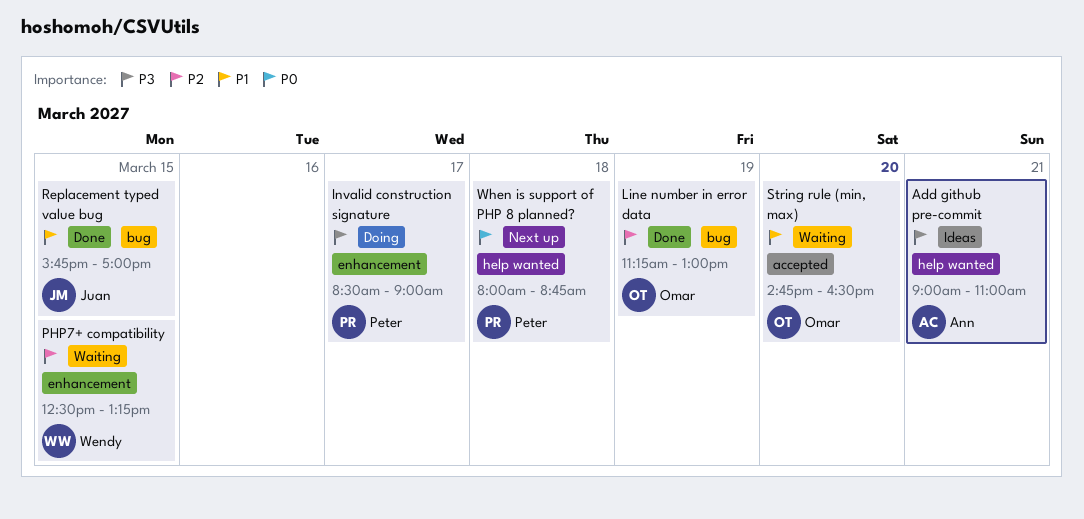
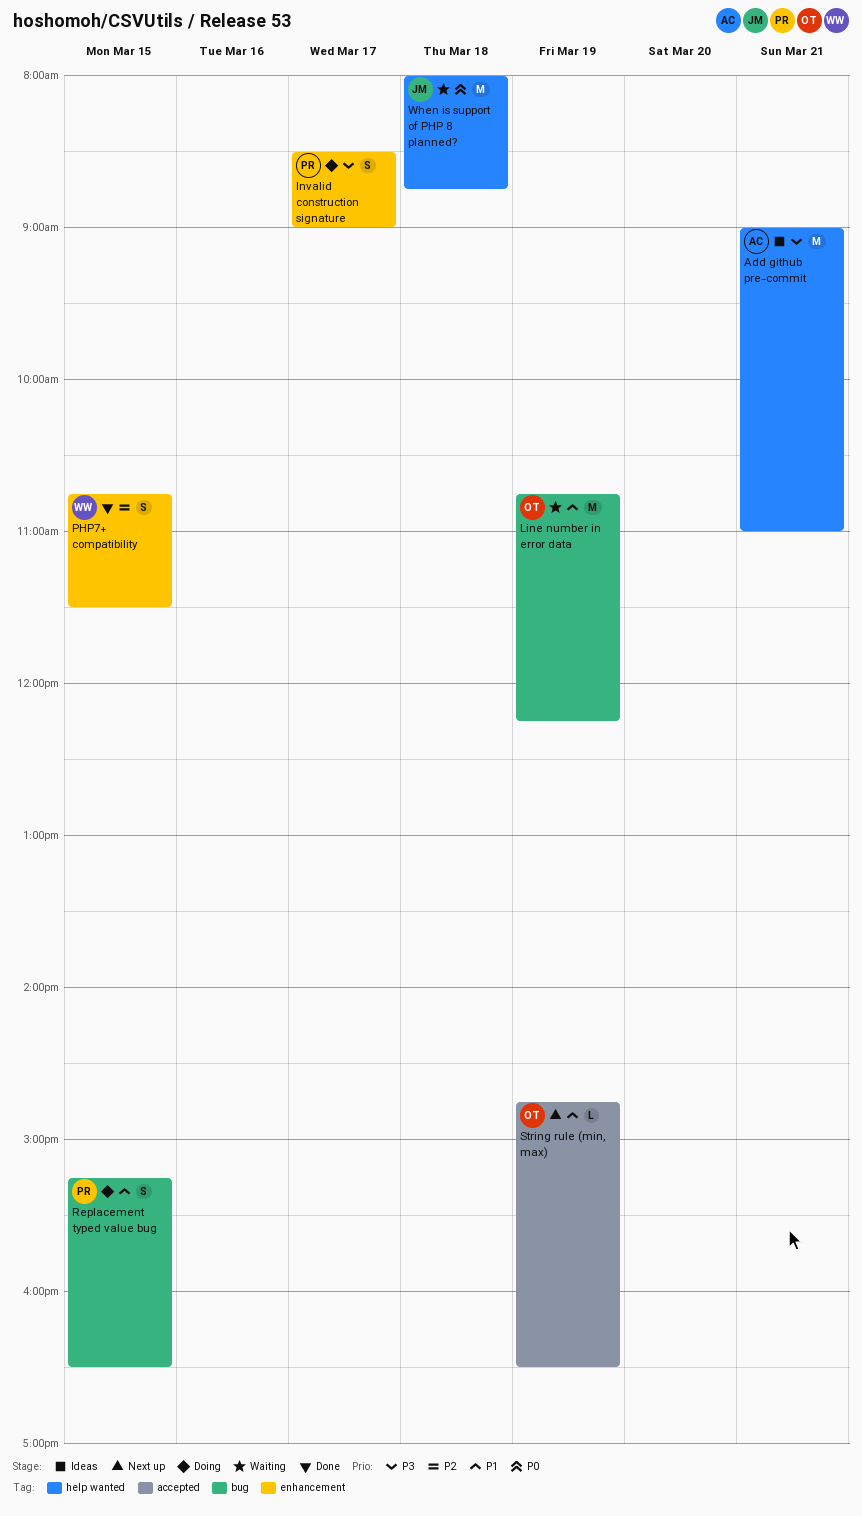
Line number in error data, status: Done -> Waiting
Line number in error data, priority: P2 -> P1
Line number in error data, begins: 11:15 -> 10:45
Line number in error data, ends: 13:00 -> 12:15
PHP7+ compatibility, status: Waiting -> Done
PHP7+ compatibility, begins: 12:30 -> 10:45
PHP7+ compatibility, ends: 13:15 -> 11:30
Replacement typed value bug, status: Done -> Doing
Replacement typed value bug, owner: Juan -> Peter
Replacement typed value bug, begins: 15:45 -> 15:15
Replacement typed value bug, ends: 17:00 -> 16:30
String rule (min, max), status: Waiting -> Next up
String rule (min, max), day: Mar 20 -> Mar 19
When is support of PHP 8 planned?, status: Next up -> Waiting
When is support of PHP 8 planned?, owner: Peter -> Juan

